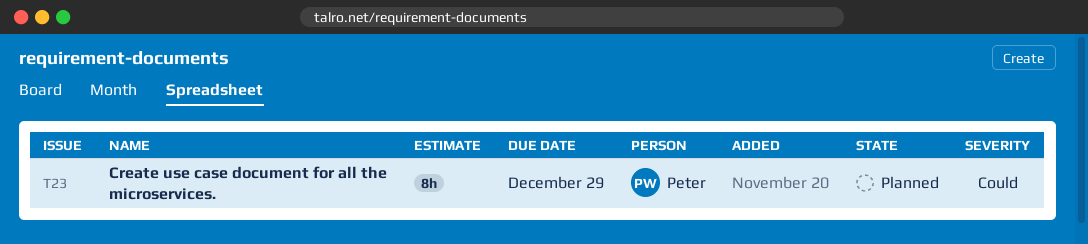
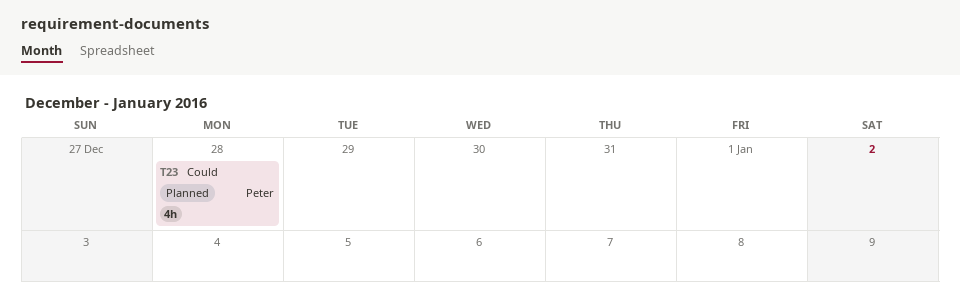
T23, estimate: 8h -> 4h
T23, due: Dec 29 -> Dec 28

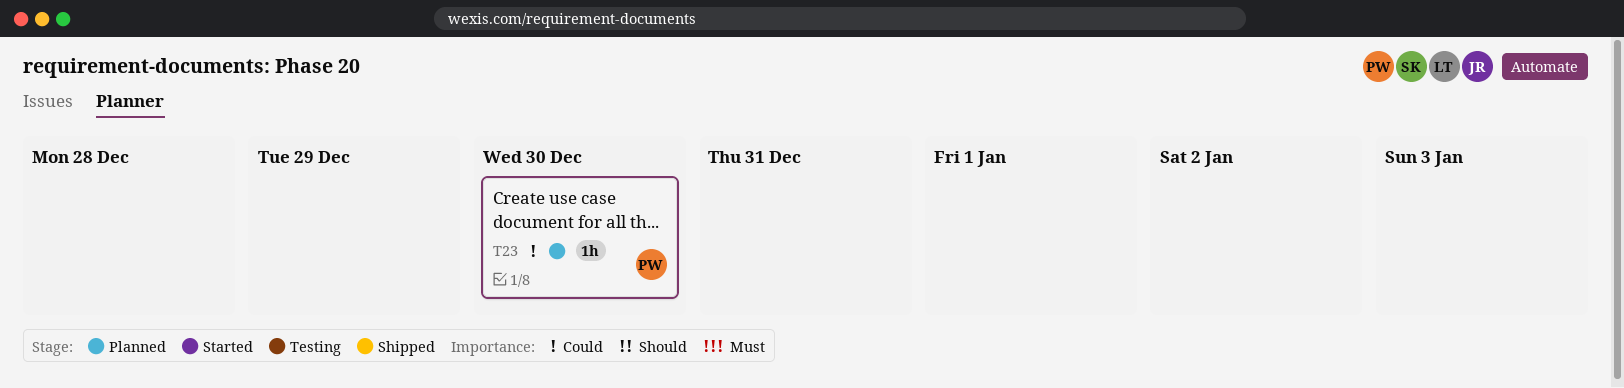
T23, estimate: 4h -> 1h
T23, due: Dec 28 -> Dec 30

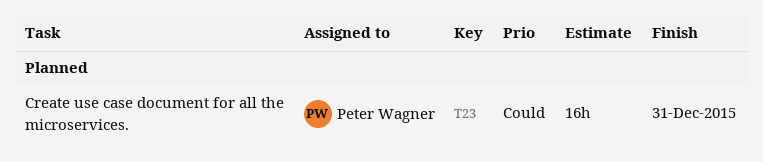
T23, estimate: 1h -> 16h
T23, due: Dec 30 -> Dec 31

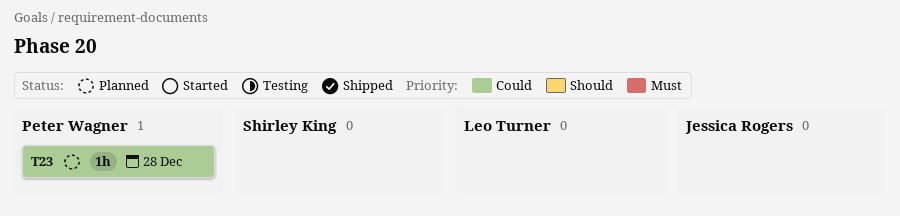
T23, estimate: 16h -> 1h
T23, due: Dec 31 -> Dec 28

